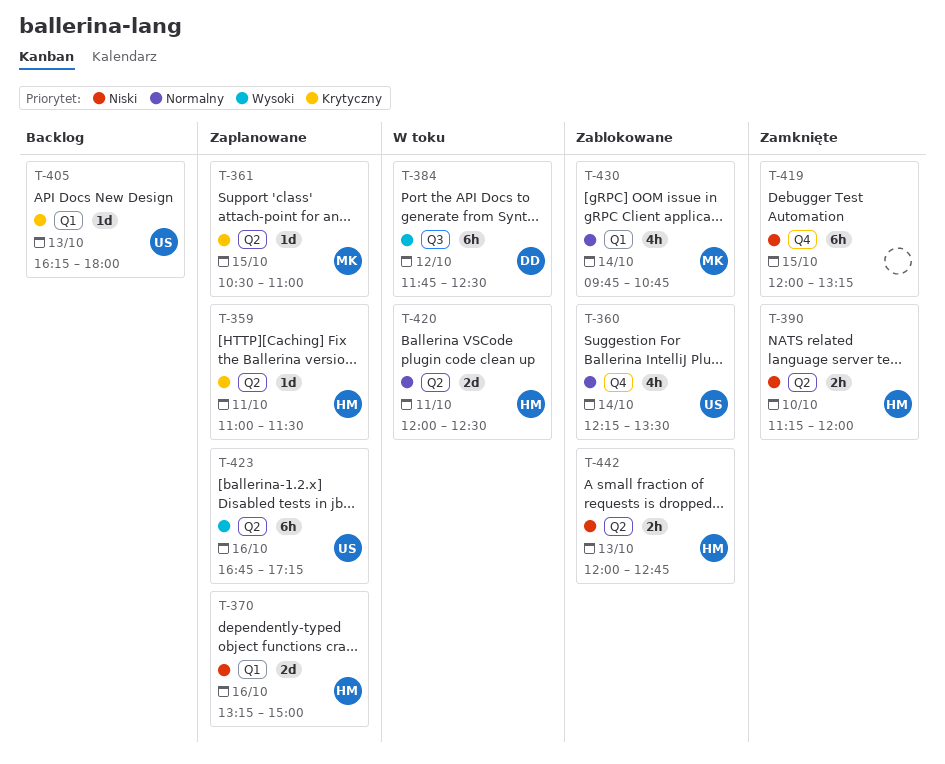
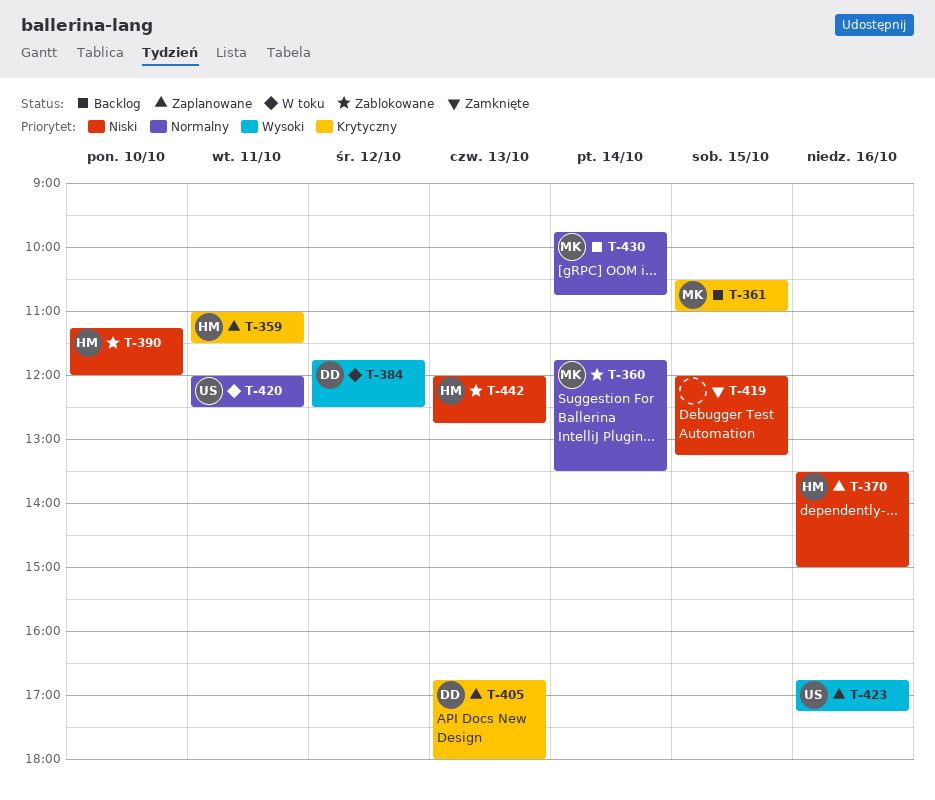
T-360, owner: US -> MK
T-360, begins: 12:15 -> 11:45
T-361, status: Zaplanowane -> Backlog
T-370, begins: 13:15 -> 13:30
T-390, status: Zamknięte -> Zablokowane
T-405, status: Backlog -> Zaplanowane
T-405, owner: US -> DD
T-405, begins: 16:15 -> 16:45
T-420, owner: HM -> US
T-430, status: Zablokowane -> Backlog

